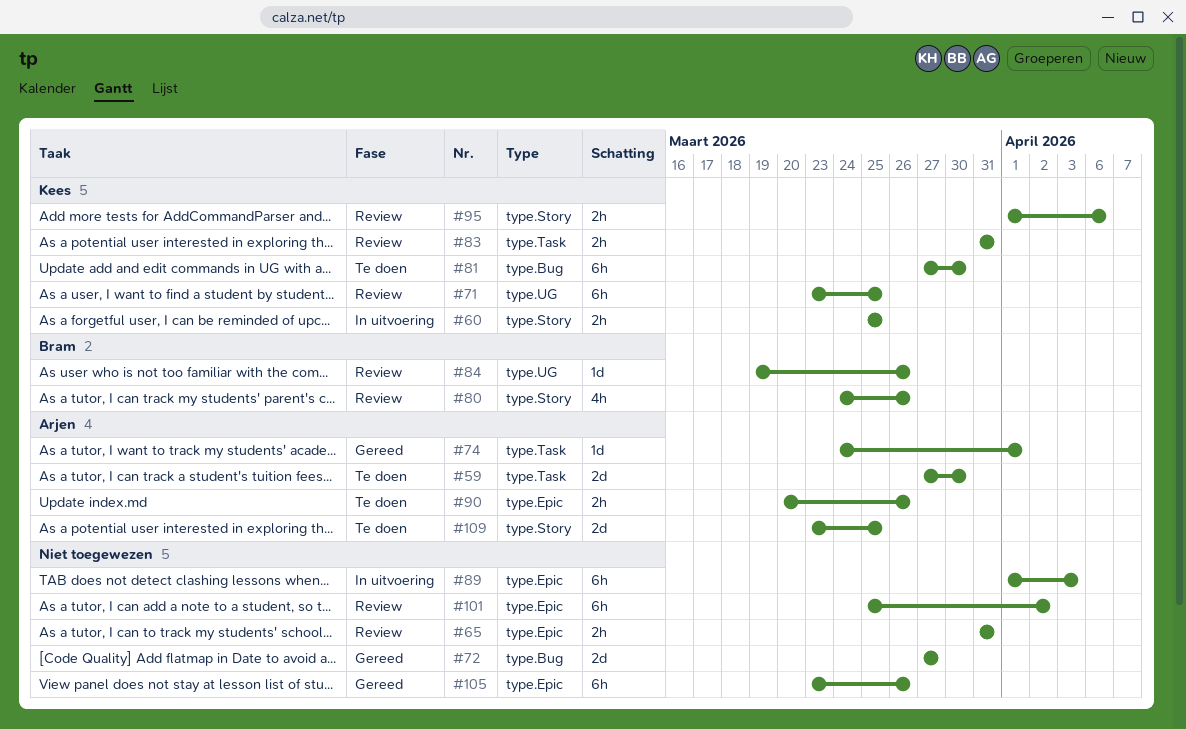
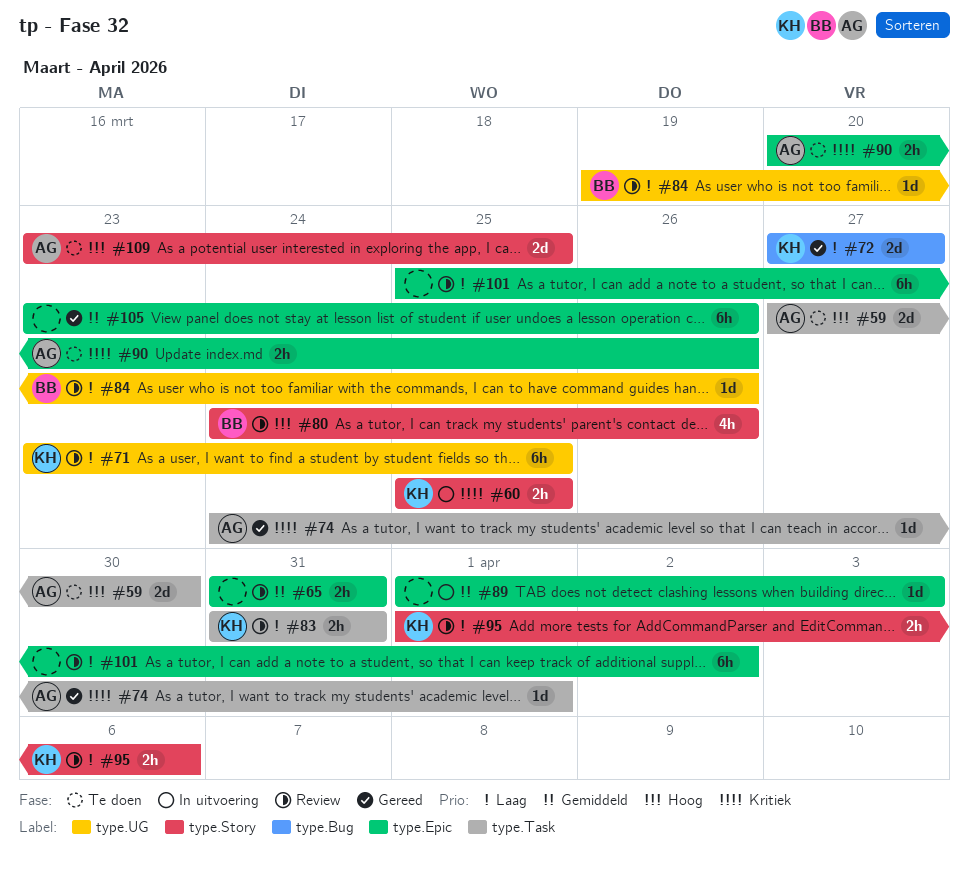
#72, owner: none -> Kees
#81: present -> none
#89, estimate: 6h -> 1d

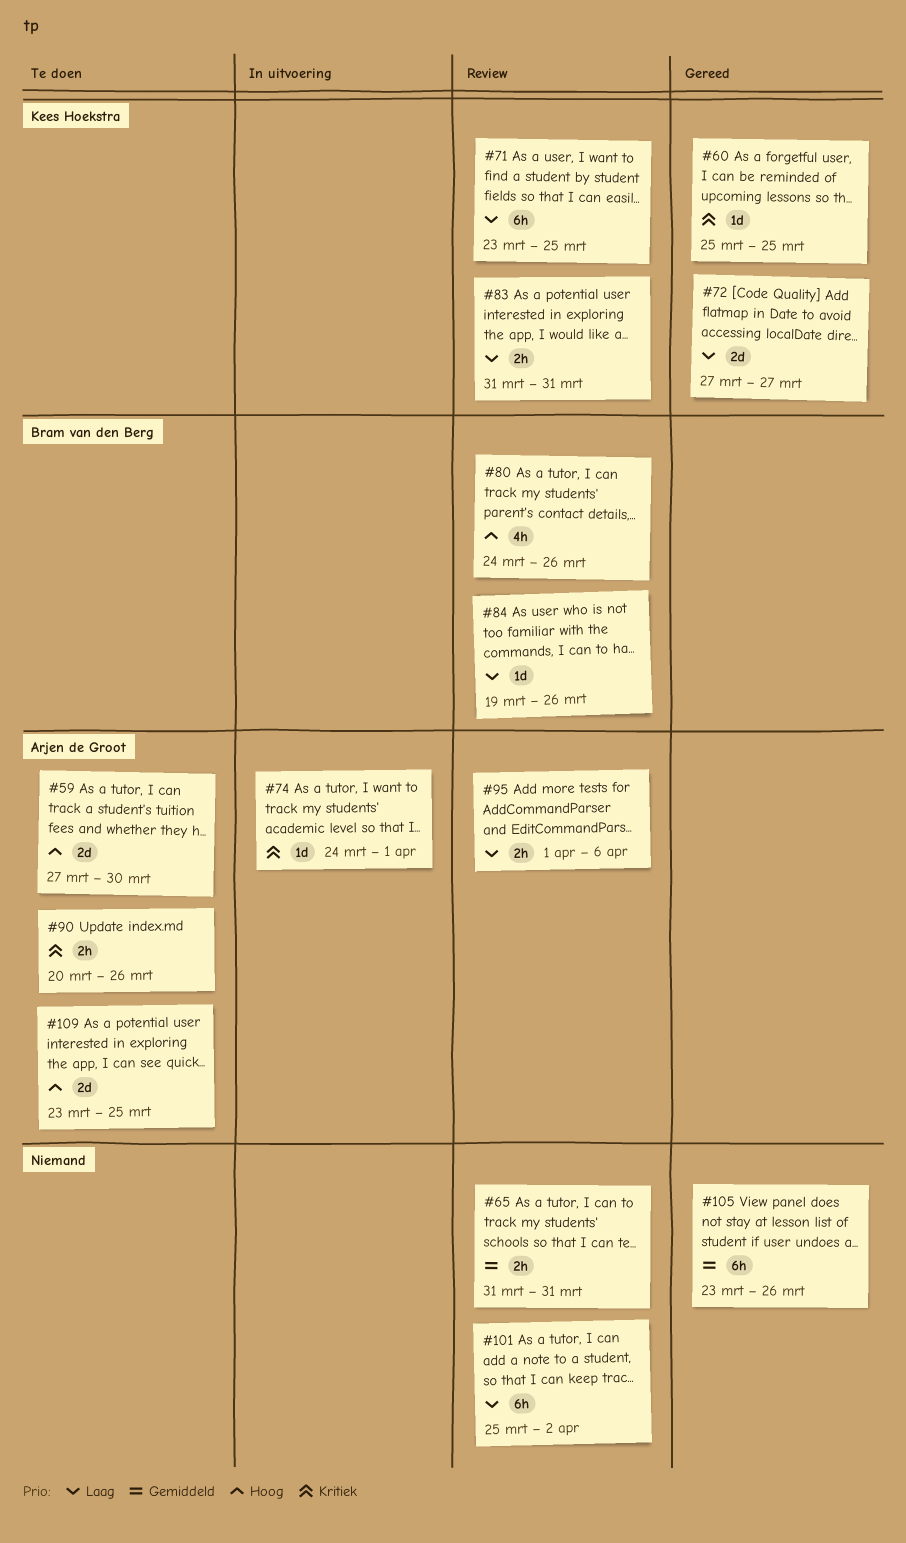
#60, status: In uitvoering -> Gereed
#60, estimate: 2h -> 1d
#74, status: Gereed -> In uitvoering
#89: present -> none
#95, owner: Kees Hoekstra -> Arjen de Groot

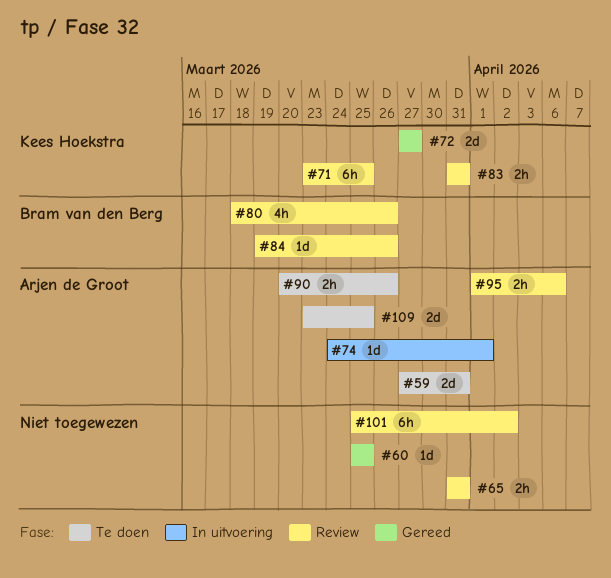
#59, due: Mar 30 -> Mar 31
#60, owner: Kees Hoekstra -> none
#80, start: Mar 24 -> Mar 18
#105: present -> none

